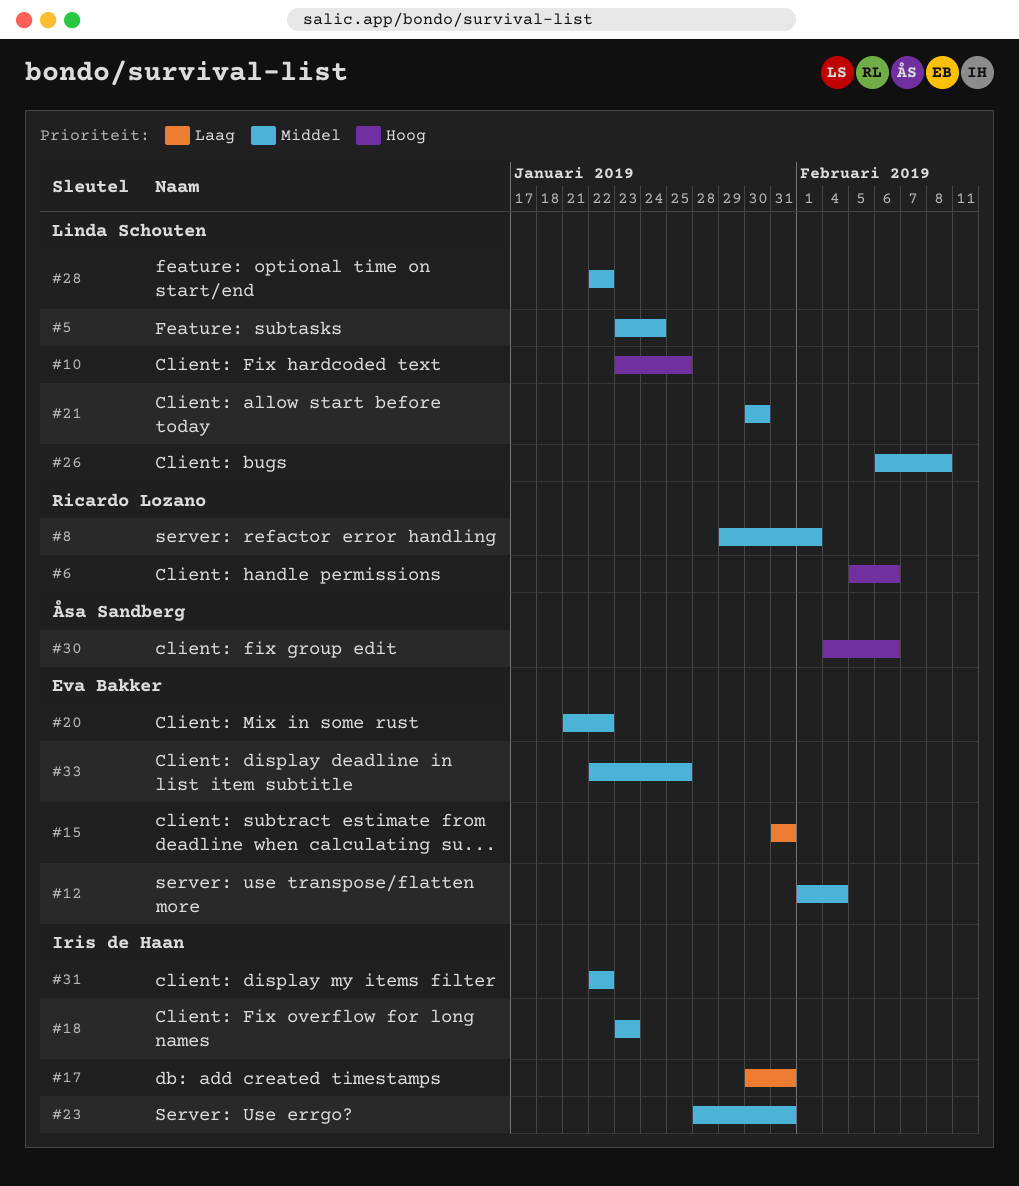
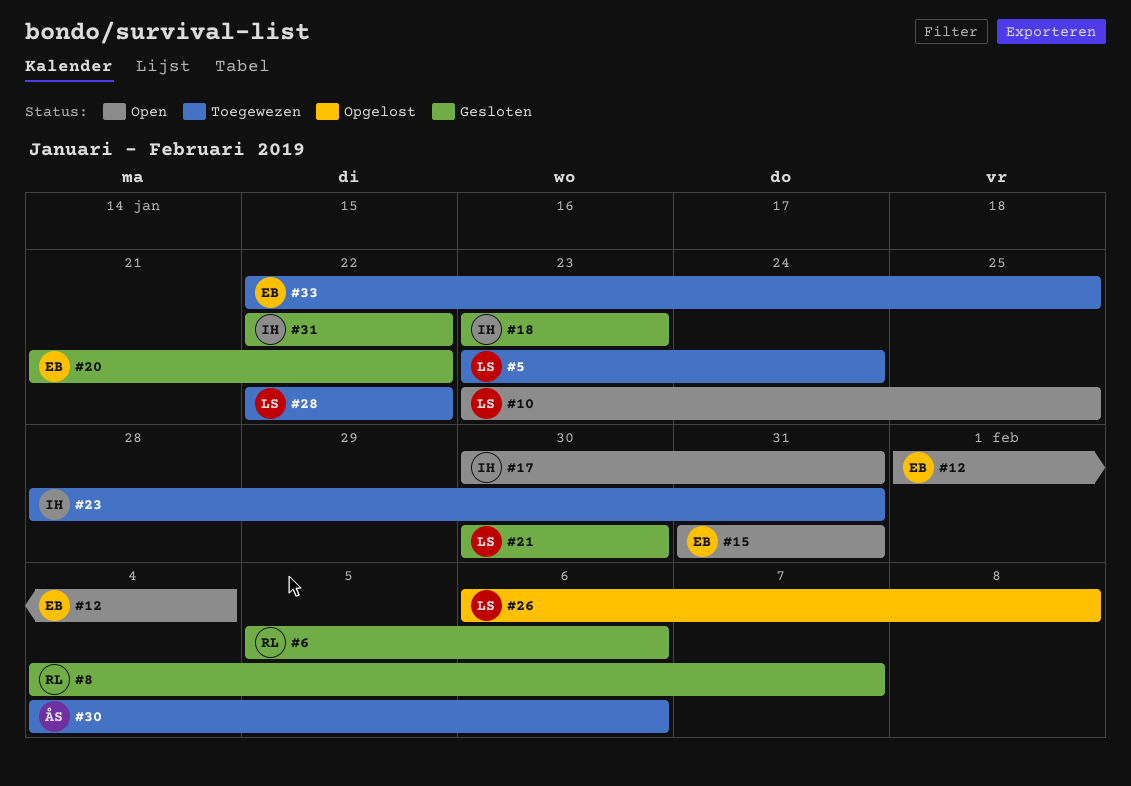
#8, start: Jan 29 -> Feb 4
#8, due: Feb 1 -> Feb 7

